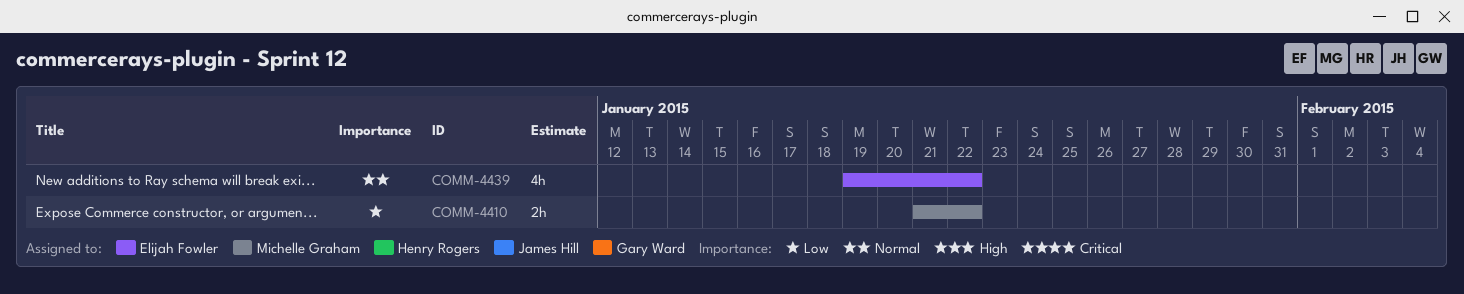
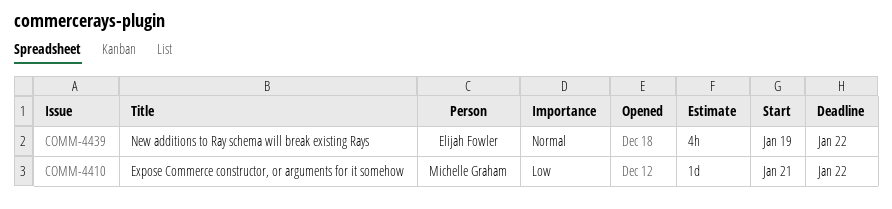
COMM-4410, estimate: 2h -> 1d

